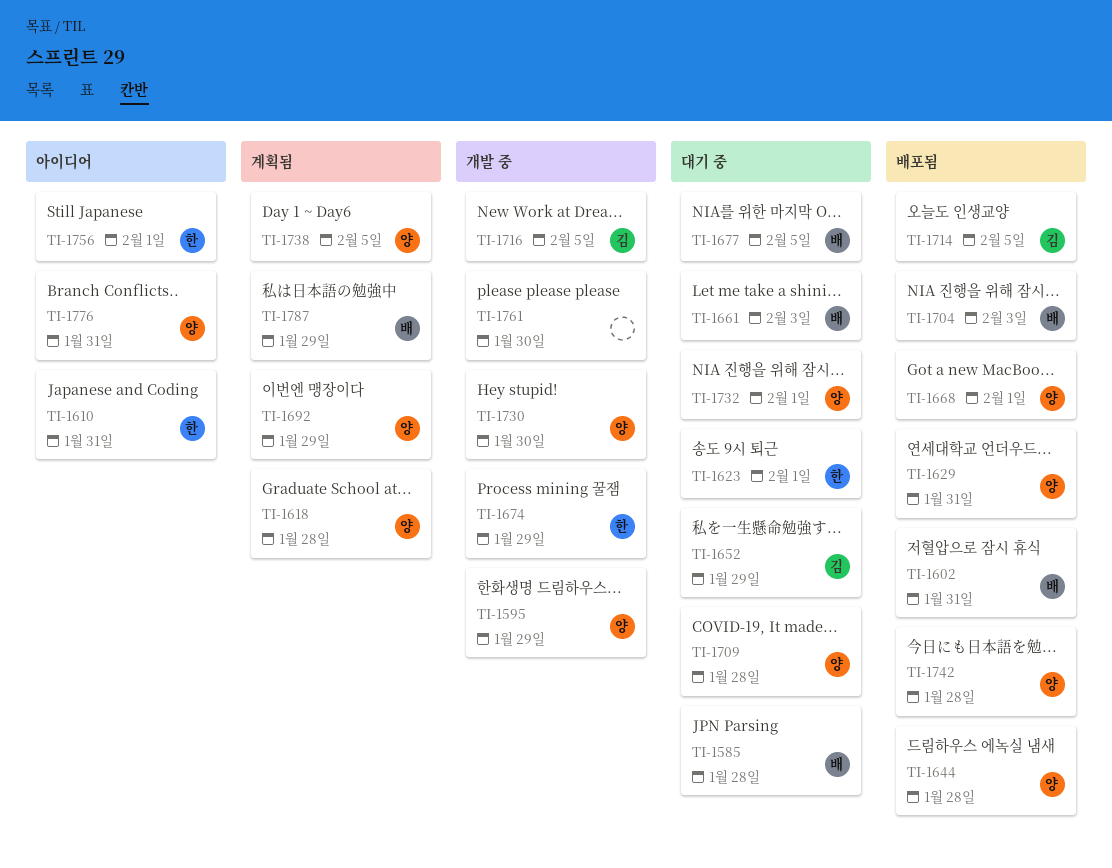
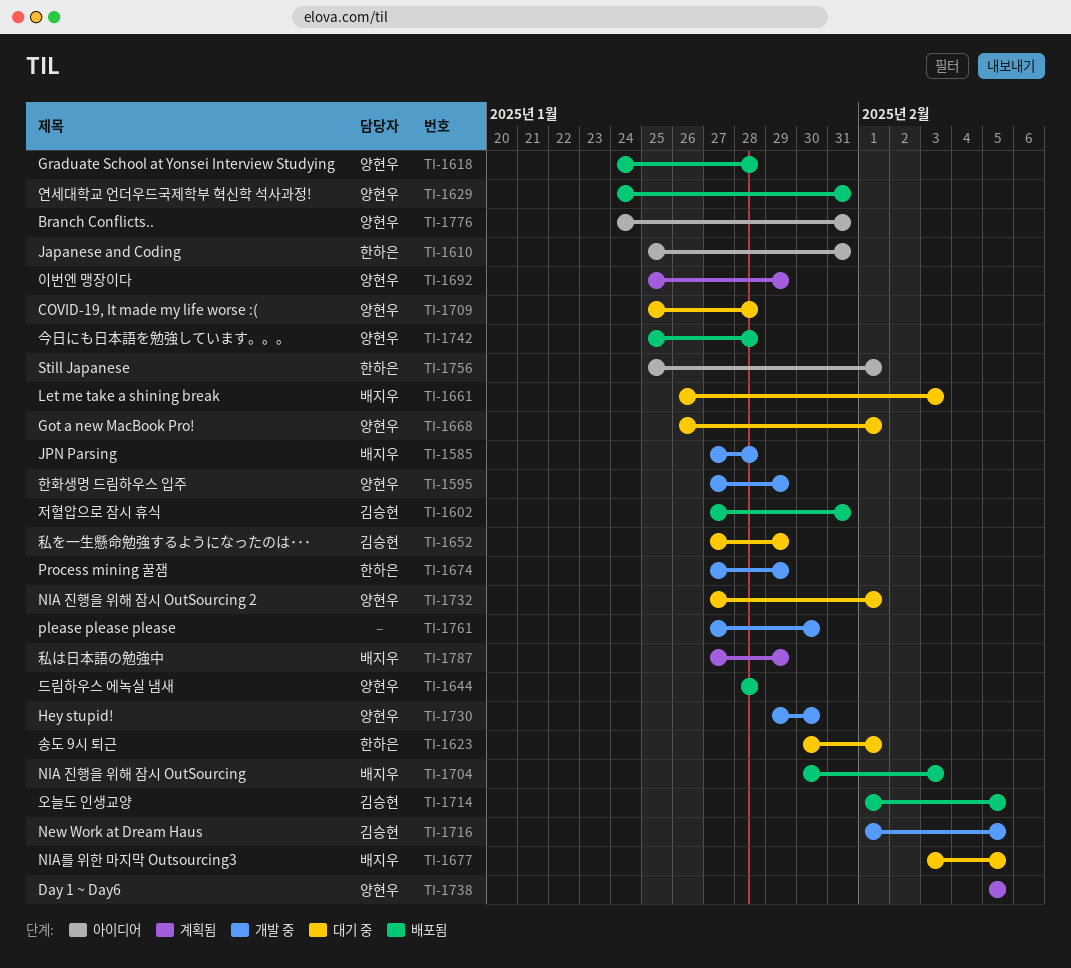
TI-1585, status: 대기 중 -> 개발 중
TI-1602, owner: 배지우 -> 김승현
TI-1618, status: 계획됨 -> 배포됨
TI-1668, status: 배포됨 -> 대기 중

